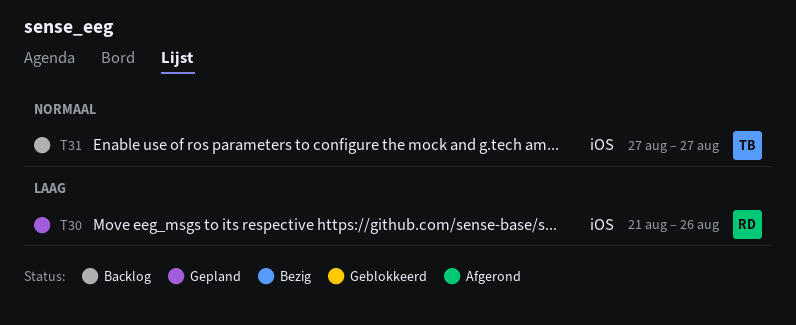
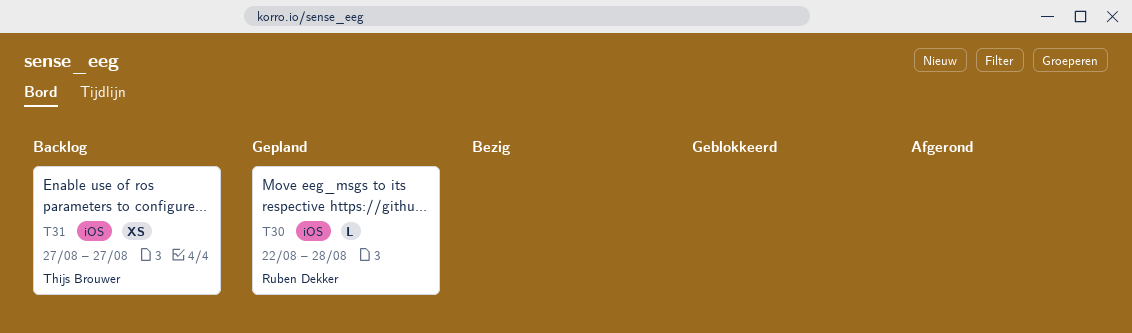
T30, start: Aug 21 -> Aug 22
T30, due: Aug 26 -> Aug 28

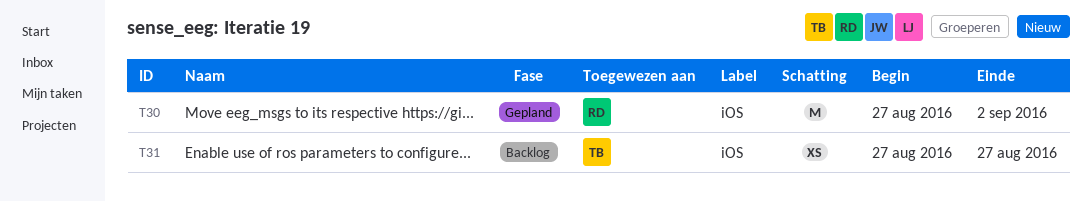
T30, estimate: L -> M
T30, start: Aug 22 -> Aug 27
T30, due: Aug 28 -> Sep 2

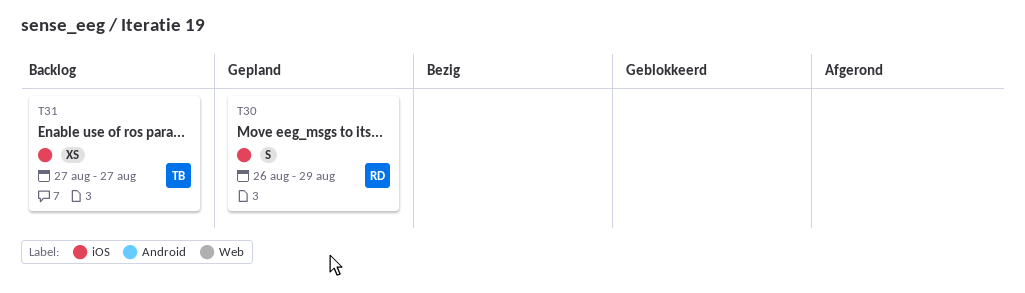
T30, estimate: M -> S
T30, start: Aug 27 -> Aug 26
T30, due: Sep 2 -> Aug 29

